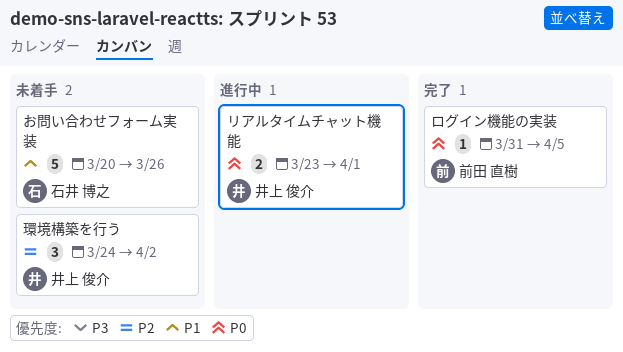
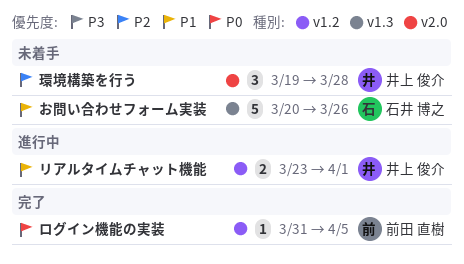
リアルタイムチャット機能, priority: P0 -> P1
環境構築を行う, start: Mar 24 -> Mar 19
環境構築を行う, due: Apr 2 -> Mar 28

